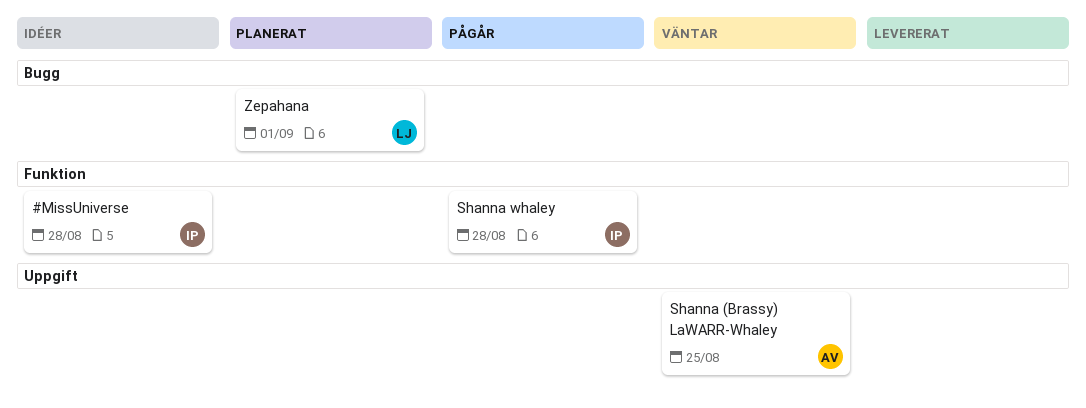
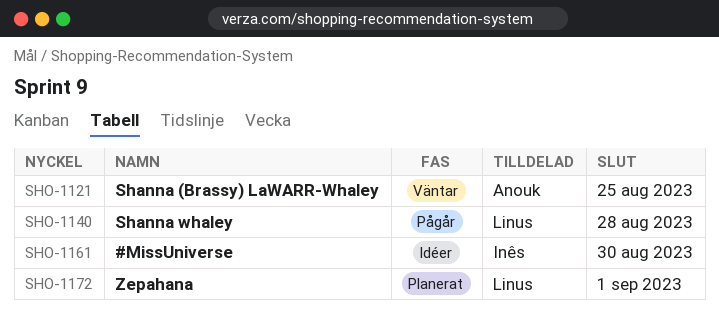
#MissUniverse, due: Aug 28 -> Aug 30
Shanna whaley, owner: Inês -> Linus

